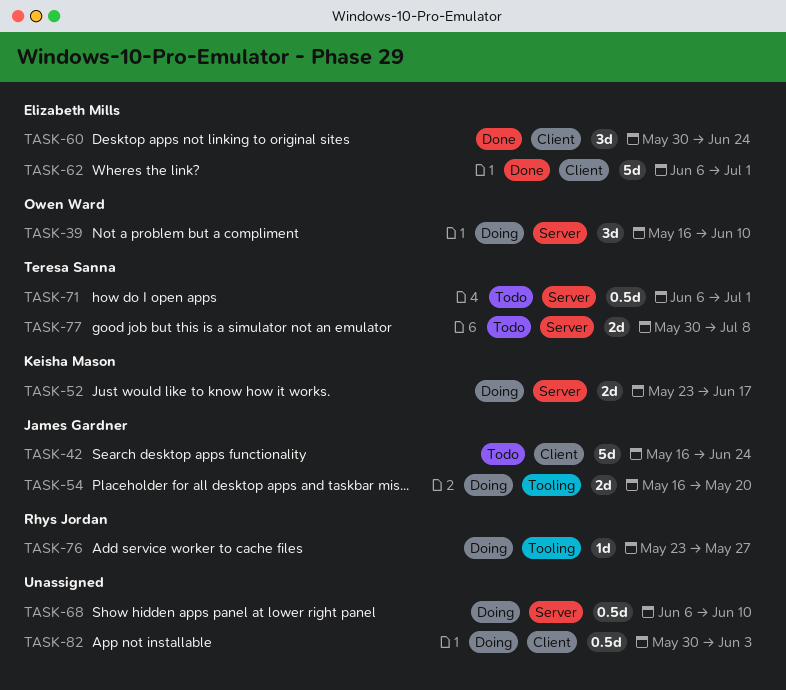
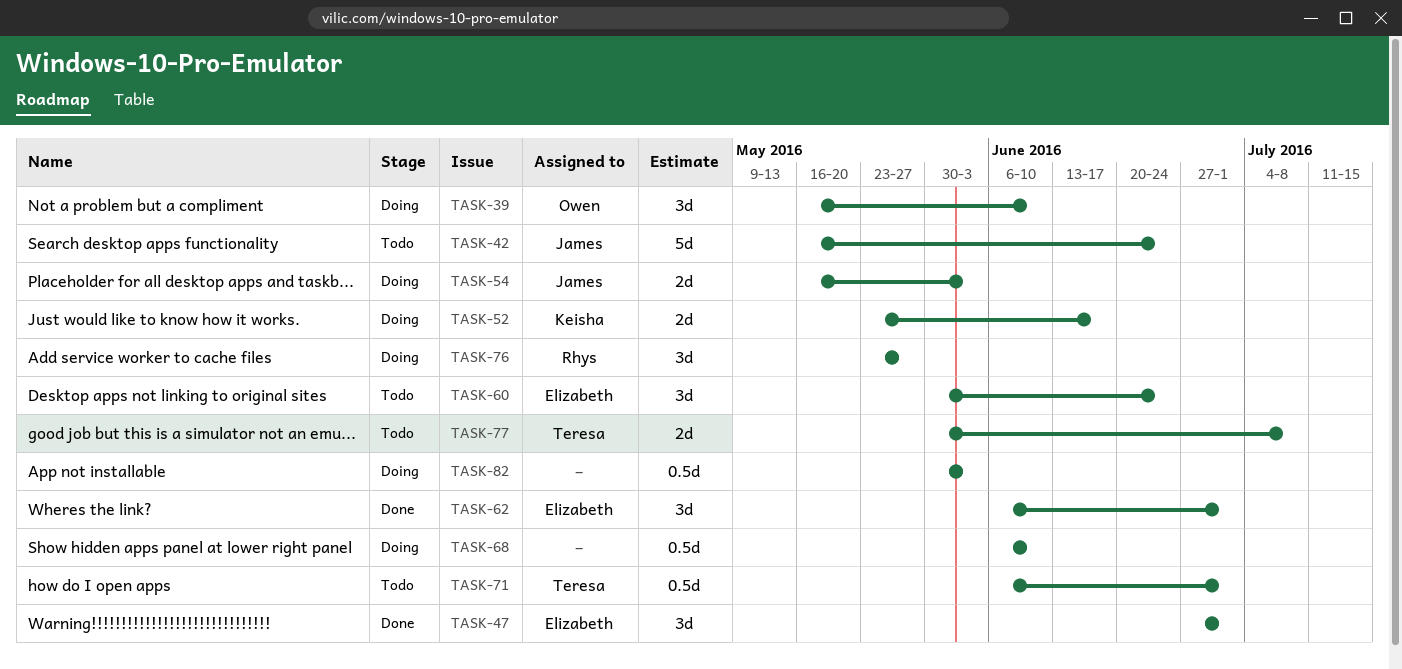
TASK-47: none -> present
TASK-54, due: May 20 -> Jun 3
TASK-60, status: Done -> Todo
TASK-62, estimate: 5d -> 3d
TASK-76, estimate: 1d -> 3d

